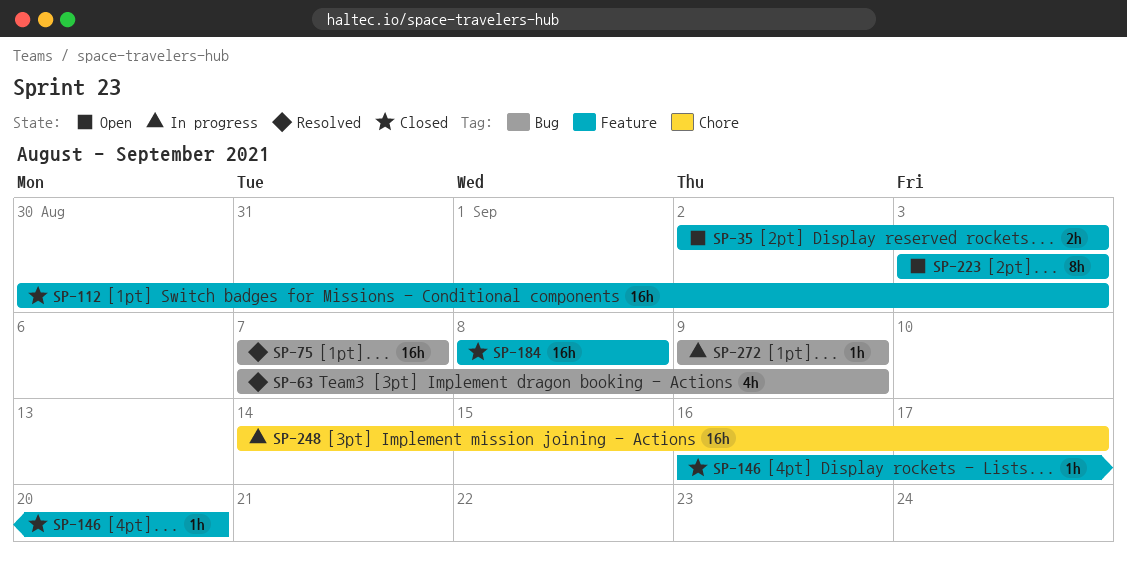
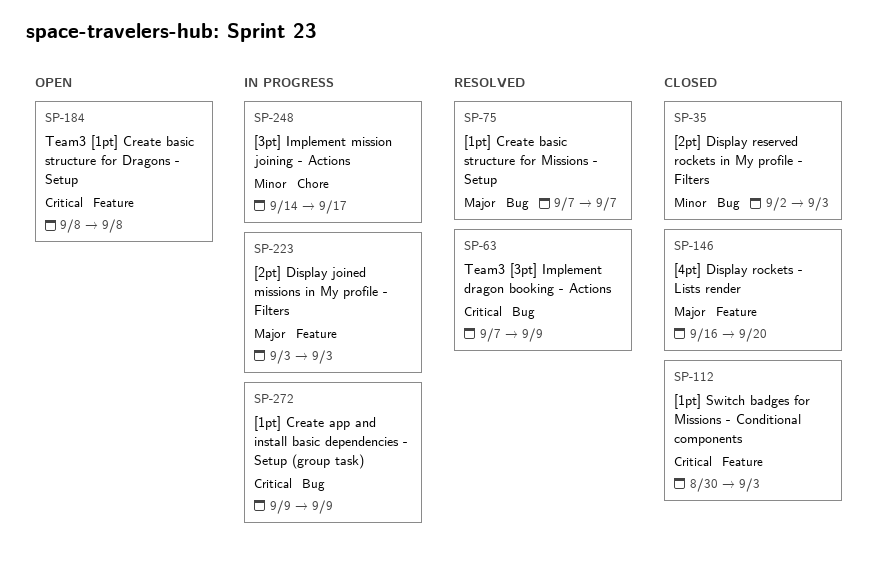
SP-35, status: Open -> Closed
SP-35, label: Feature -> Bug
SP-184, status: Closed -> Open
SP-223, status: Open -> In progress

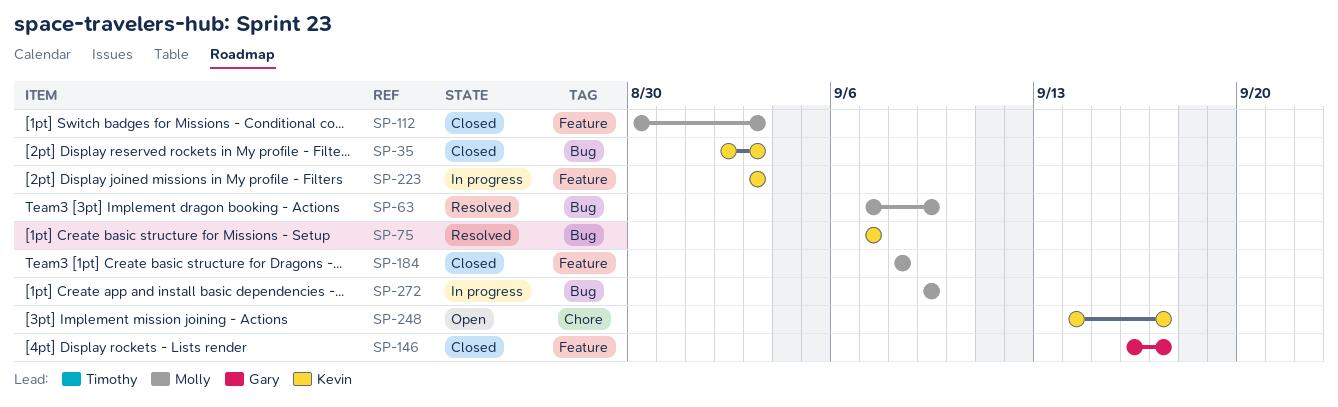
SP-146, due: Sep 20 -> Sep 17
SP-184, status: Open -> Closed
SP-248, status: In progress -> Open

